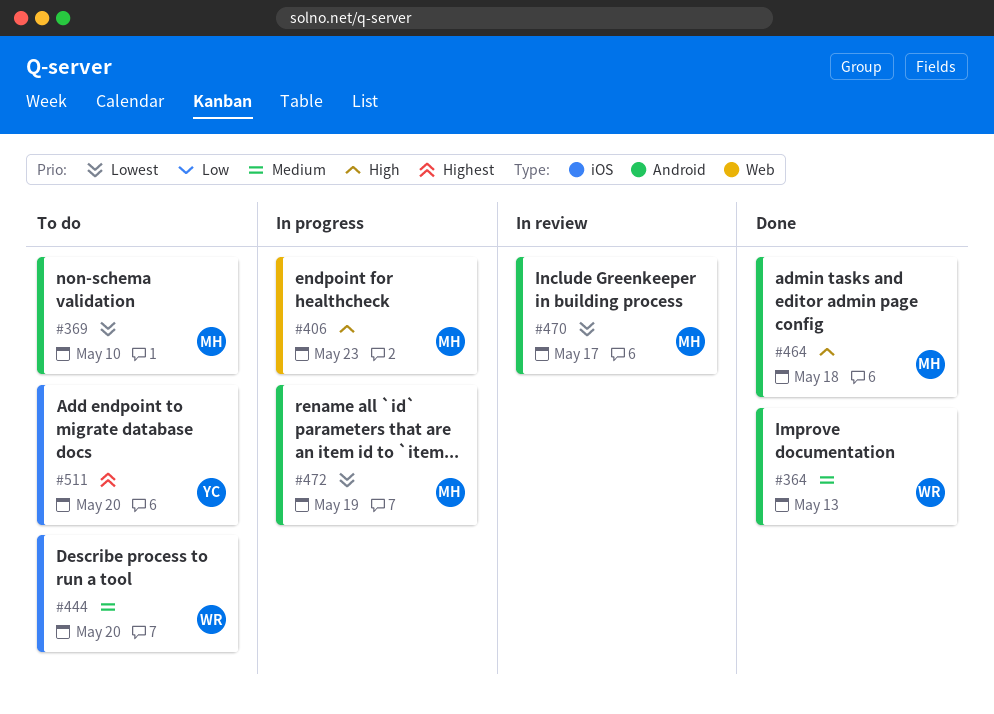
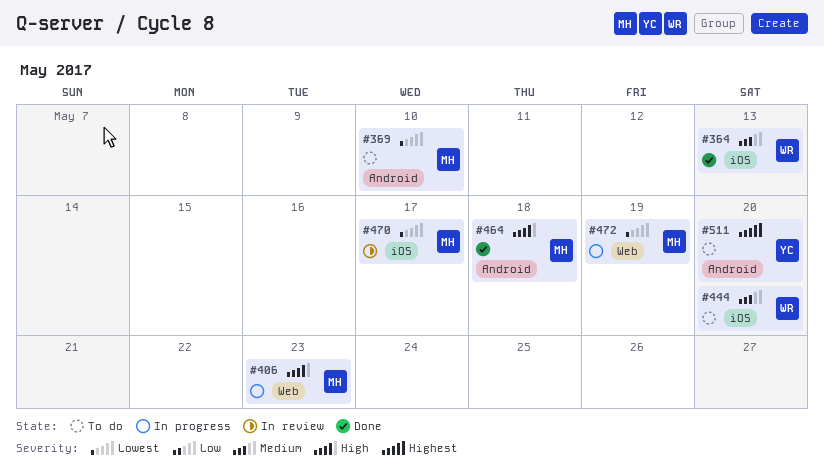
#364, label: Android -> iOS
#470, label: Android -> iOS
#472, label: Android -> Web
#511, label: iOS -> Android

